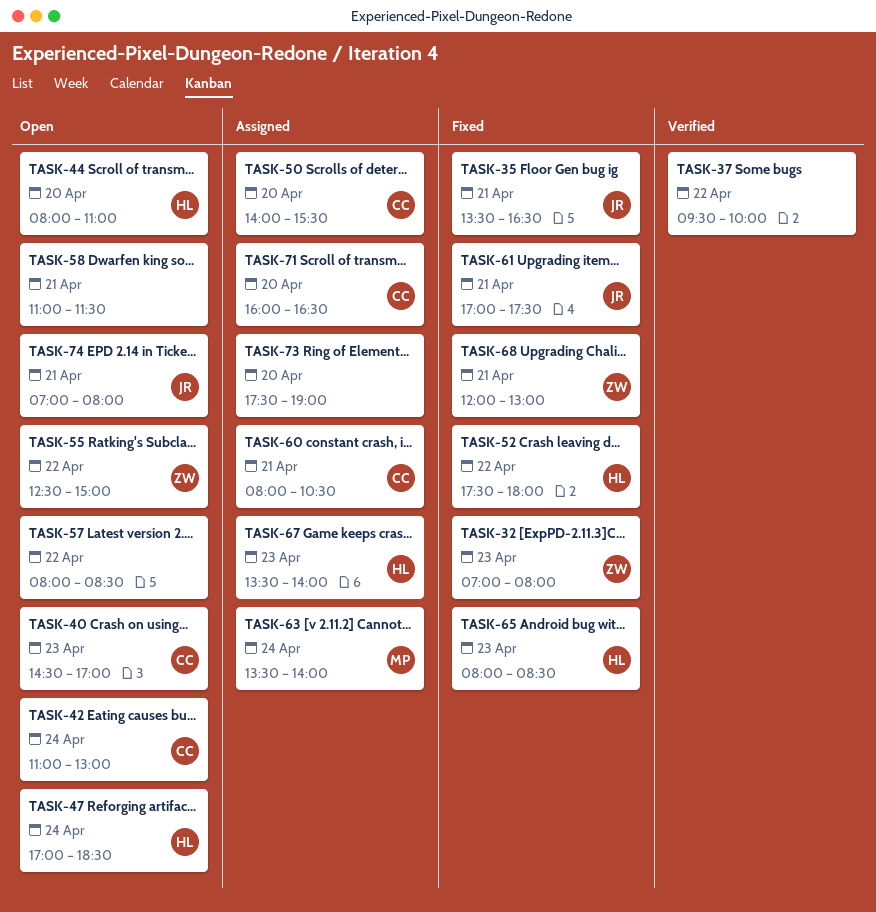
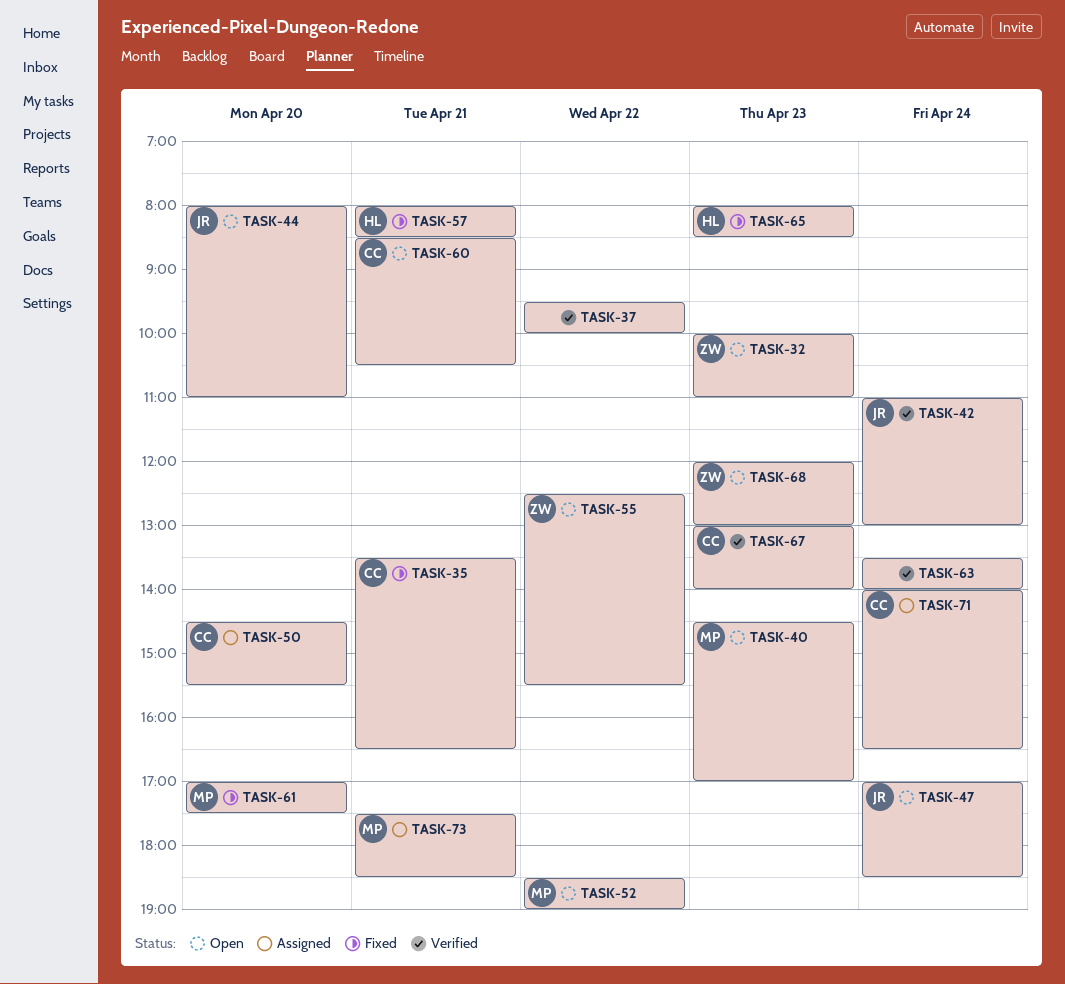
TASK-32, status: Fixed -> Open
TASK-32, begins: 07:00 -> 10:00
TASK-32, ends: 08:00 -> 11:00
TASK-35, owner: JR -> CC
TASK-40, owner: CC -> MP
TASK-42, status: Open -> Verified
TASK-42, owner: CC -> JR
TASK-44, owner: HL -> JR
TASK-47, owner: HL -> JR
TASK-50, begins: 14:00 -> 14:30
TASK-52, status: Fixed -> Open
TASK-52, owner: HL -> MP
TASK-52, begins: 17:30 -> 18:30
TASK-52, ends: 18:00 -> 19:00
TASK-55, ends: 15:00 -> 15:30
TASK-57, status: Open -> Fixed
TASK-57, owner: none -> HL
TASK-57, day: Apr 22 -> Apr 21
TASK-58: present -> none
TASK-60, status: Assigned -> Open
TASK-60, begins: 08:00 -> 08:30
TASK-61, owner: JR -> MP
TASK-61, day: Apr 21 -> Apr 20
TASK-63, status: Assigned -> Verified
TASK-63, owner: MP -> none
TASK-67, status: Assigned -> Verified
TASK-67, owner: HL -> CC
TASK-67, begins: 13:30 -> 13:00
TASK-68, status: Fixed -> Open
TASK-68, day: Apr 21 -> Apr 23
TASK-71, day: Apr 20 -> Apr 24
TASK-71, begins: 16:00 -> 14:00
TASK-73, owner: none -> MP
TASK-73, day: Apr 20 -> Apr 21
TASK-73, ends: 19:00 -> 18:30
TASK-74: present -> none

